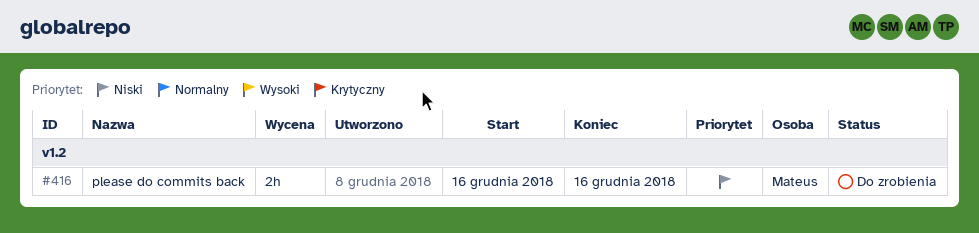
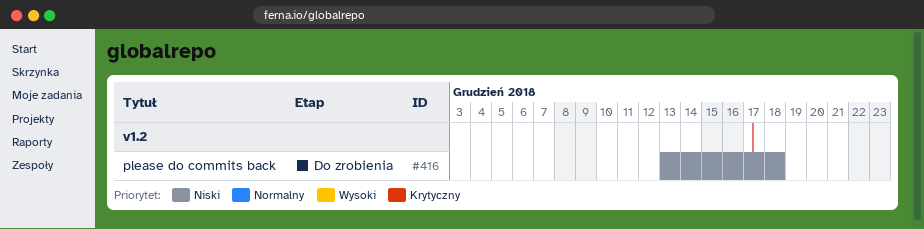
#416, start: Dec 16 -> Dec 13
#416, due: Dec 16 -> Dec 18

